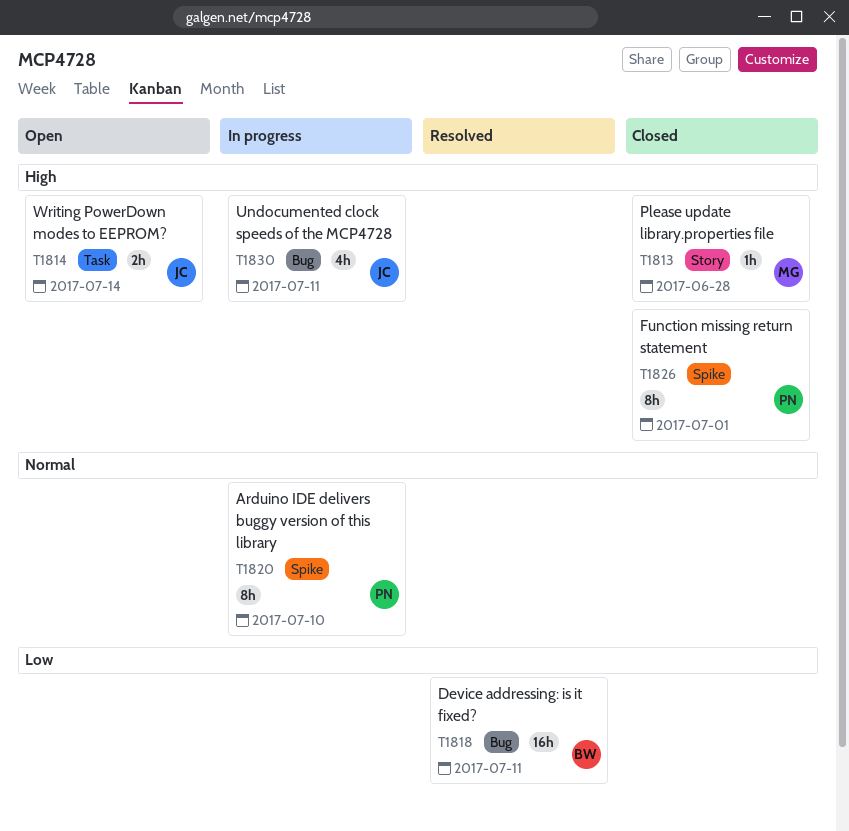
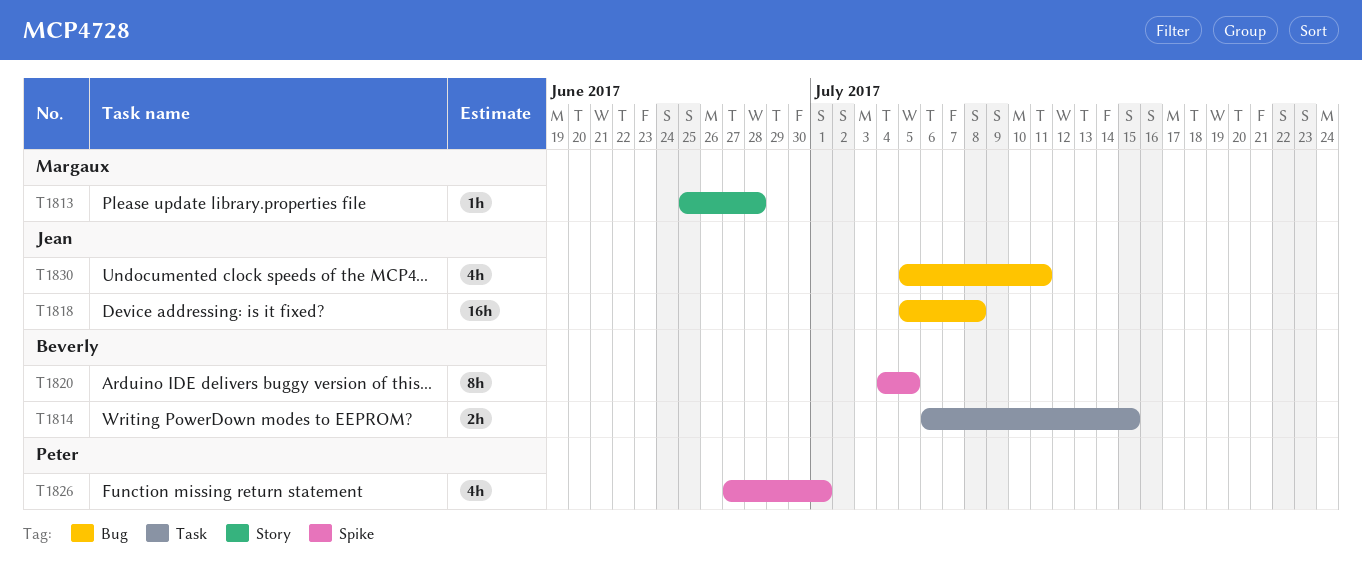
T1814, owner: Jean -> Beverly
T1814, due: Jul 14 -> Jul 15
T1818, owner: Beverly -> Jean
T1818, due: Jul 11 -> Jul 8
T1820, owner: Peter -> Beverly
T1820, due: Jul 10 -> Jul 5
T1826, estimate: 8h -> 4h

